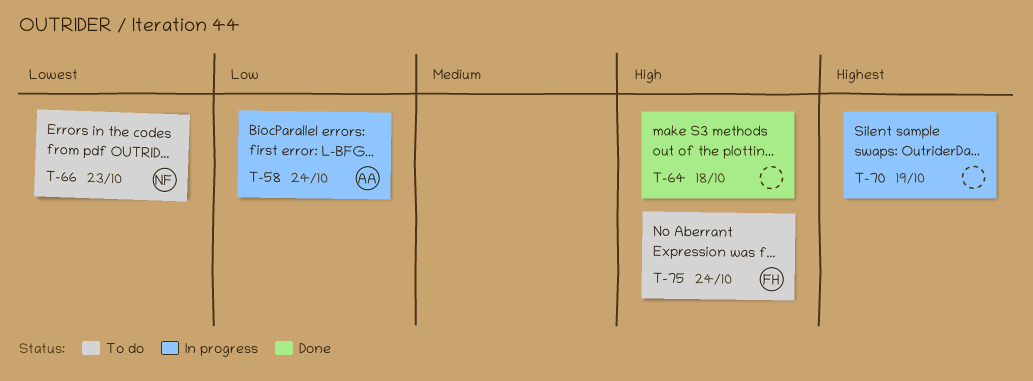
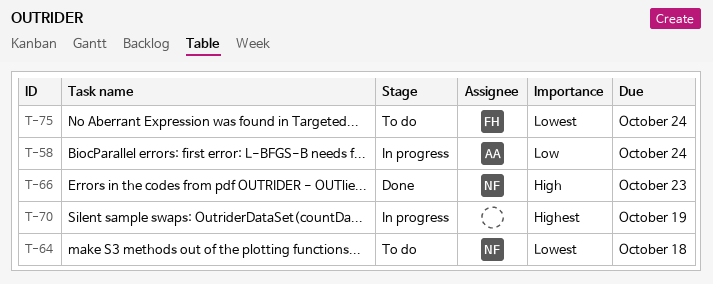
T-64, status: Done -> To do
T-64, owner: none -> NF
T-64, priority: High -> Lowest
T-66, status: To do -> Done
T-66, priority: Lowest -> High
T-75, priority: High -> Lowest

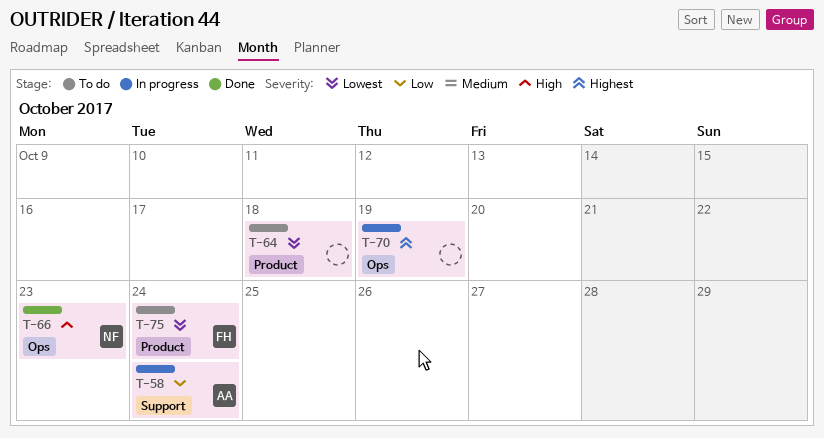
T-64, owner: NF -> none

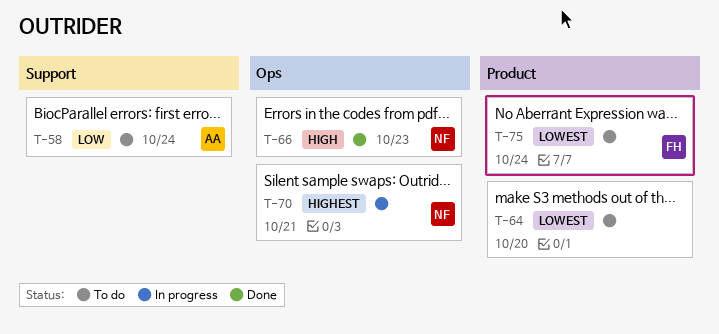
T-58, status: In progress -> To do
T-64, due: Oct 18 -> Oct 20
T-70, owner: none -> NF
T-70, due: Oct 19 -> Oct 21

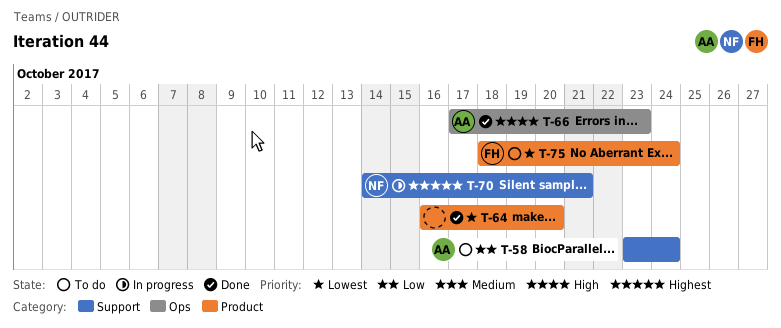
T-64, status: To do -> Done
T-66, owner: NF -> AA
T-70, label: Ops -> Support

